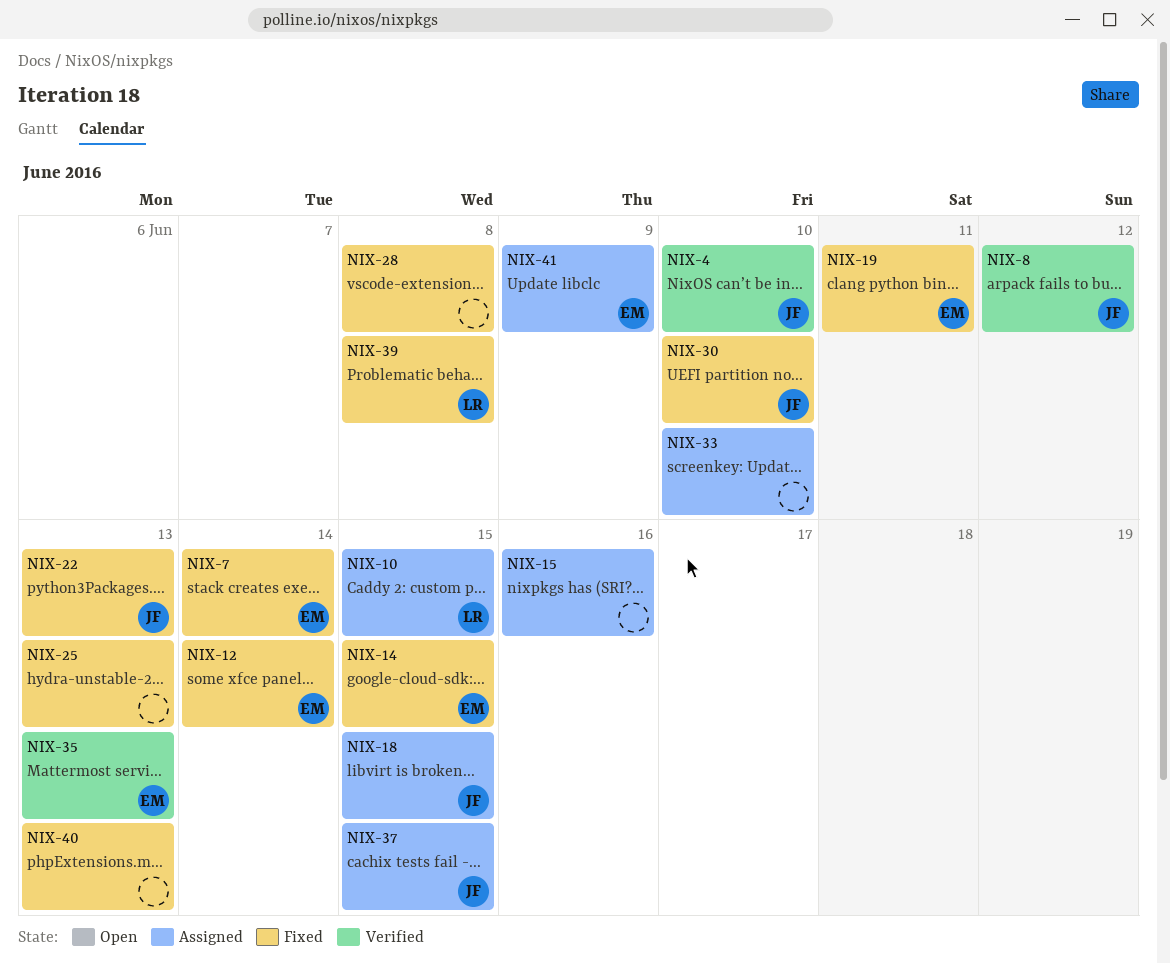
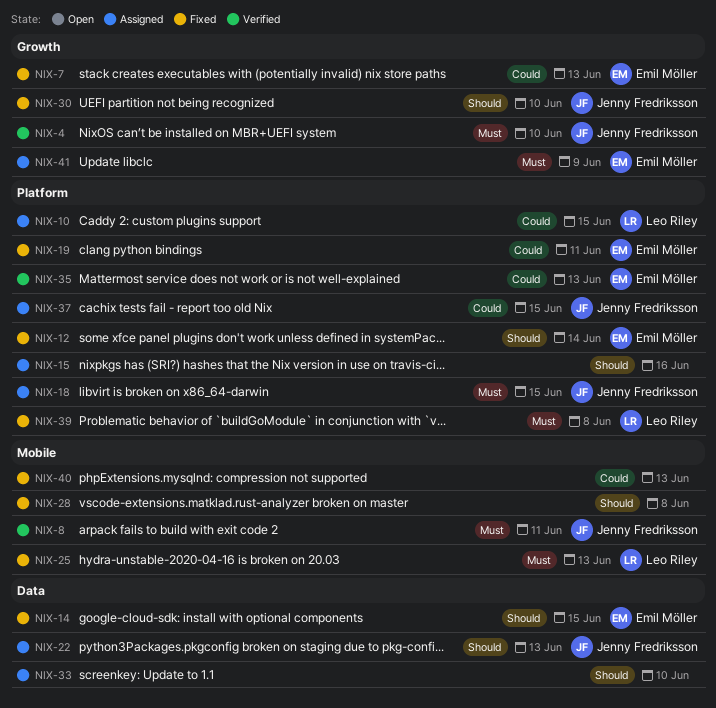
NIX-7, due: Jun 14 -> Jun 13
NIX-8, due: Jun 12 -> Jun 11
NIX-22, status: Fixed -> Assigned
NIX-25, owner: none -> Leo Riley

